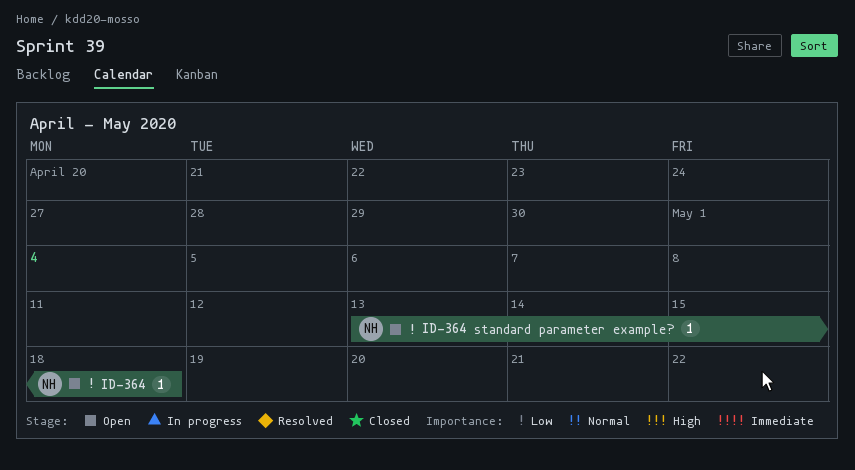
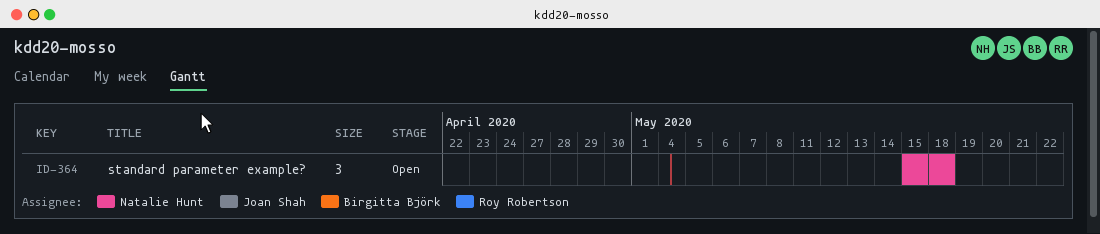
ID-364, estimate: 1 -> 3
ID-364, start: May 13 -> May 15

